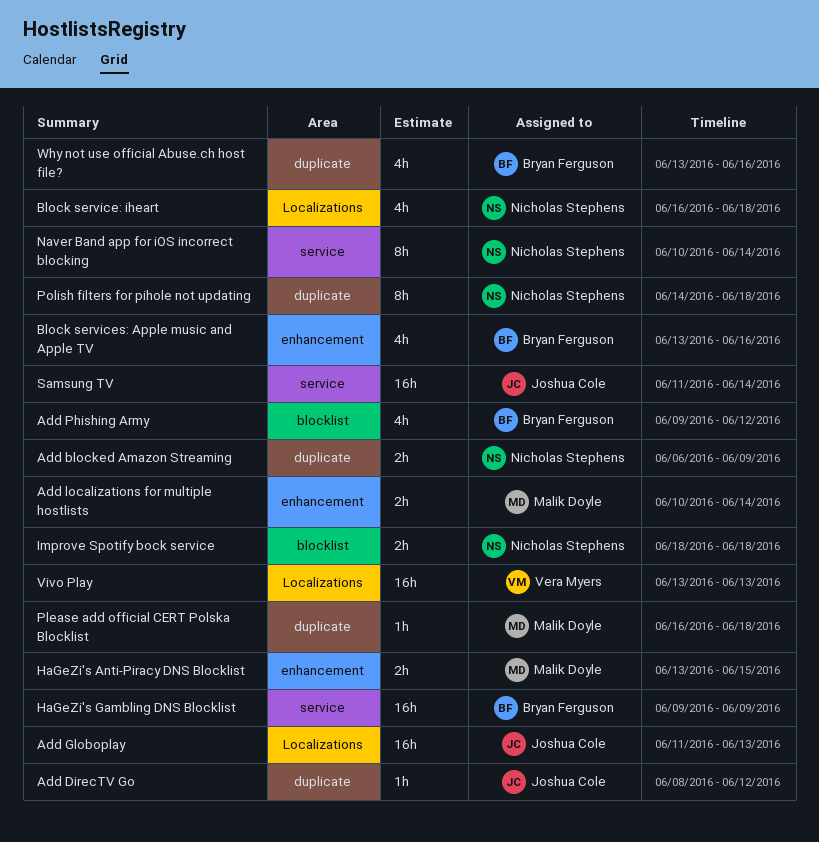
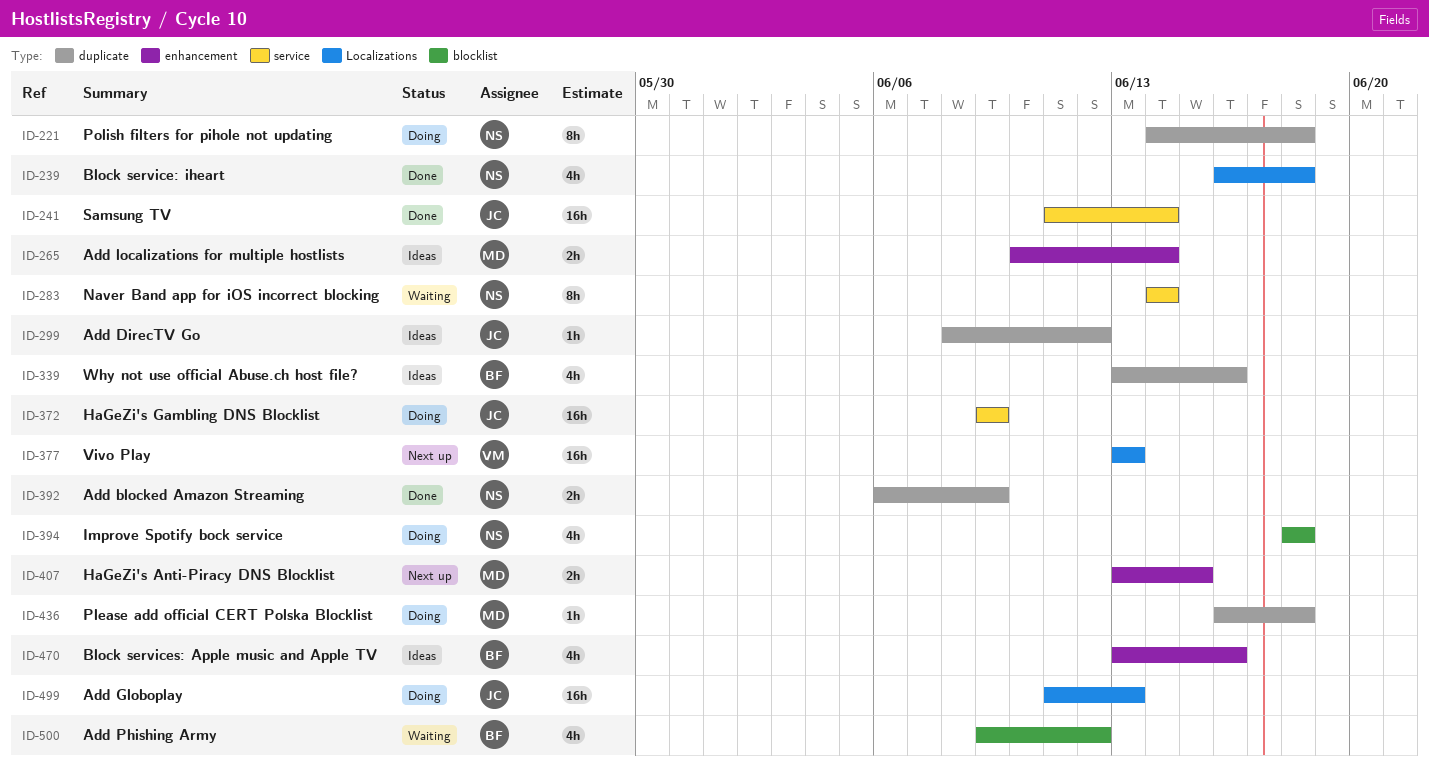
HaGeZi's Gambling DNS Blocklist, owner: Bryan Ferguson -> Joshua Cole
Improve Spotify bock service, estimate: 2h -> 4h
Naver Band app for iOS incorrect blocking, start: Jun 10 -> Jun 14

